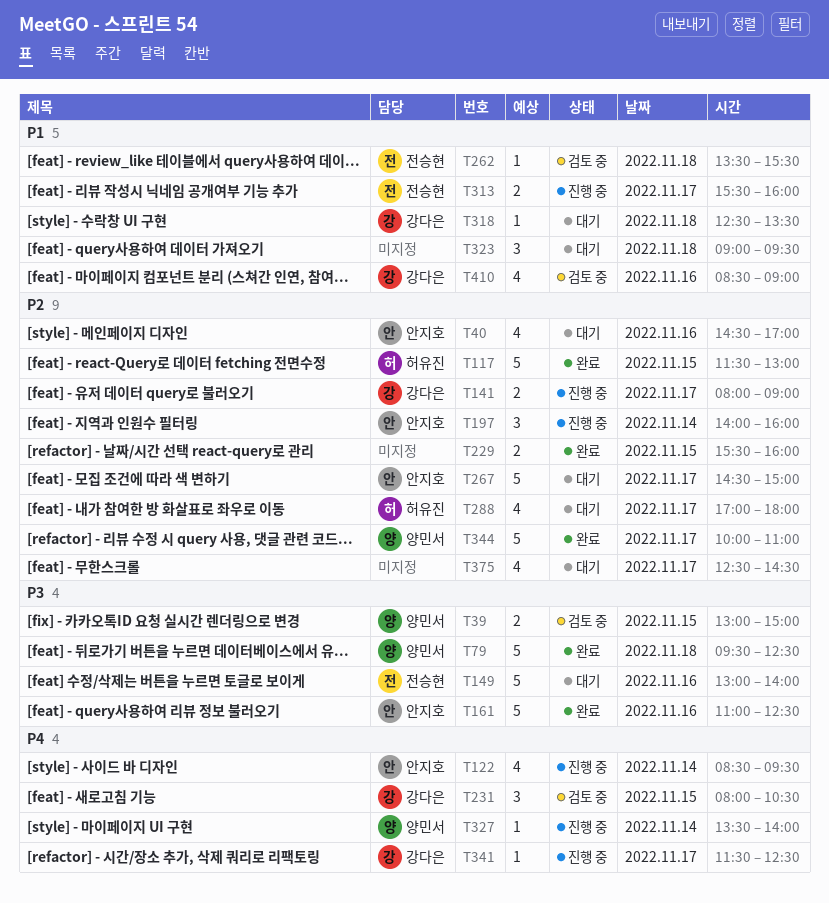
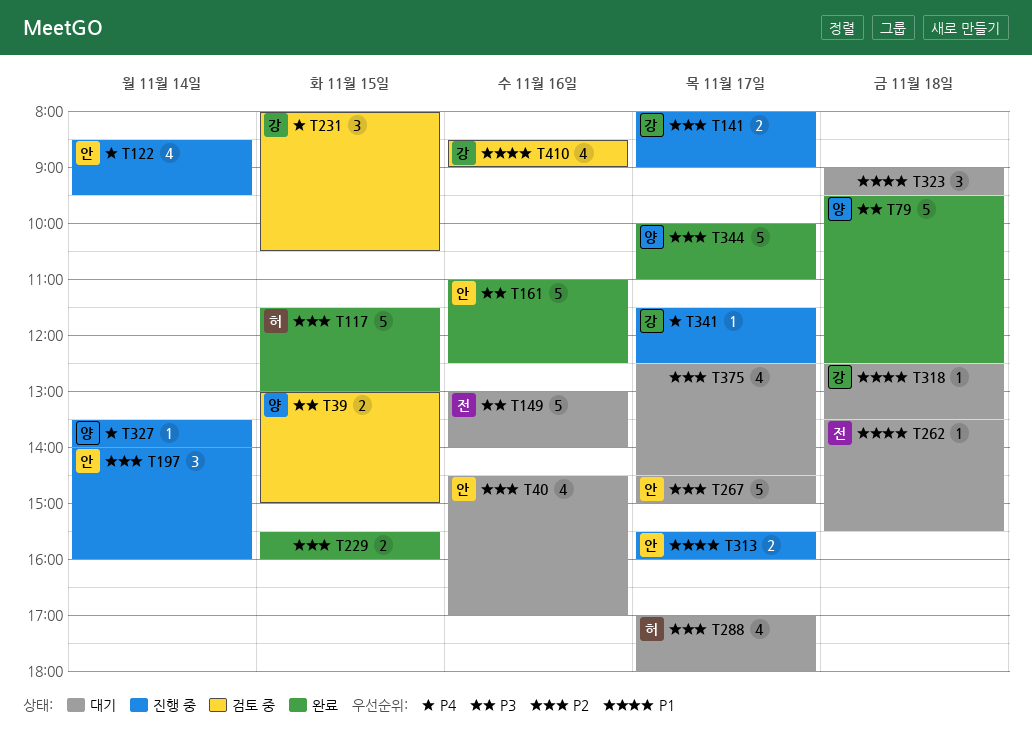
T262, status: 검토 중 -> 대기
T313, owner: 전승현 -> 안지호

